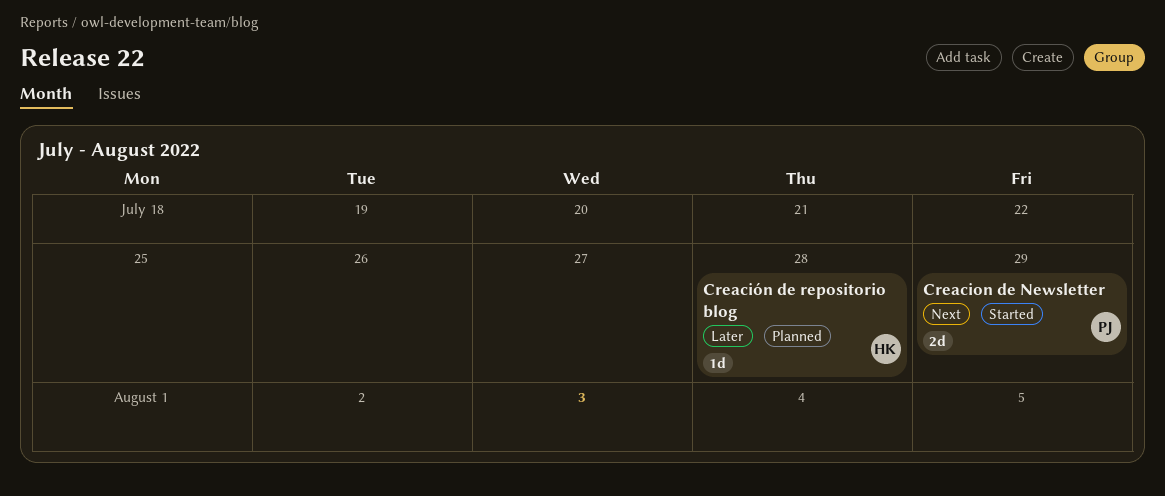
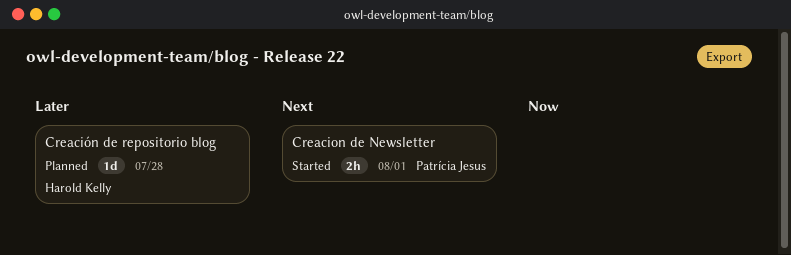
Creacion de Newsletter, estimate: 2d -> 2h
Creacion de Newsletter, due: Jul 29 -> Aug 1

